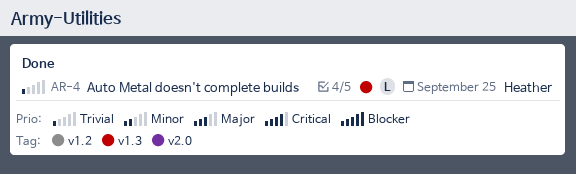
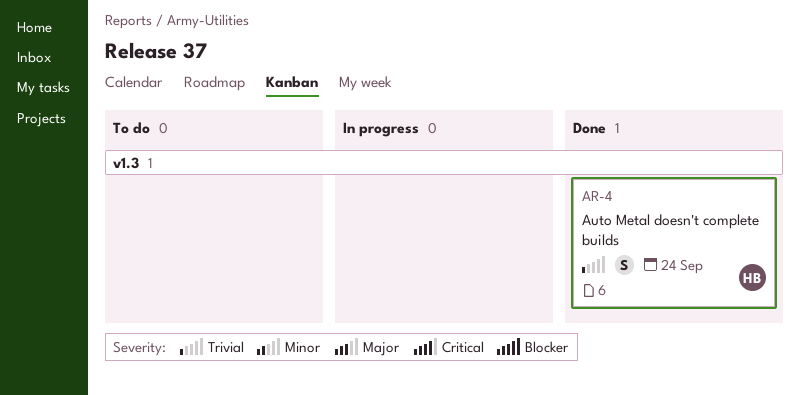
AR-4, estimate: L -> S
AR-4, due: Sep 25 -> Sep 24

